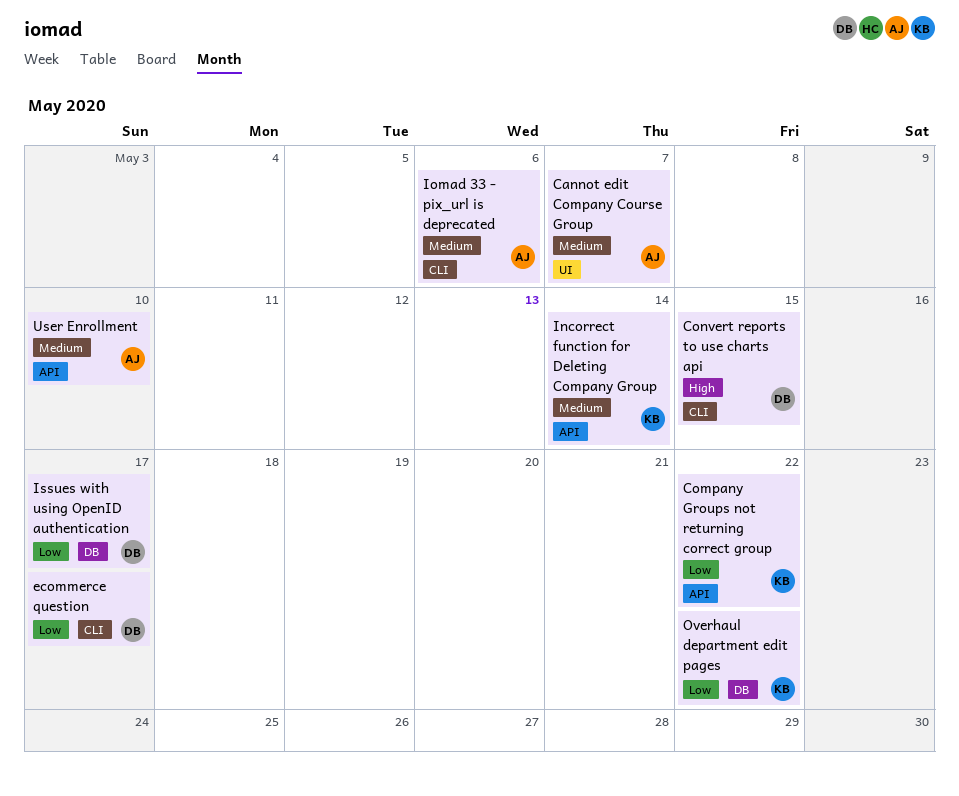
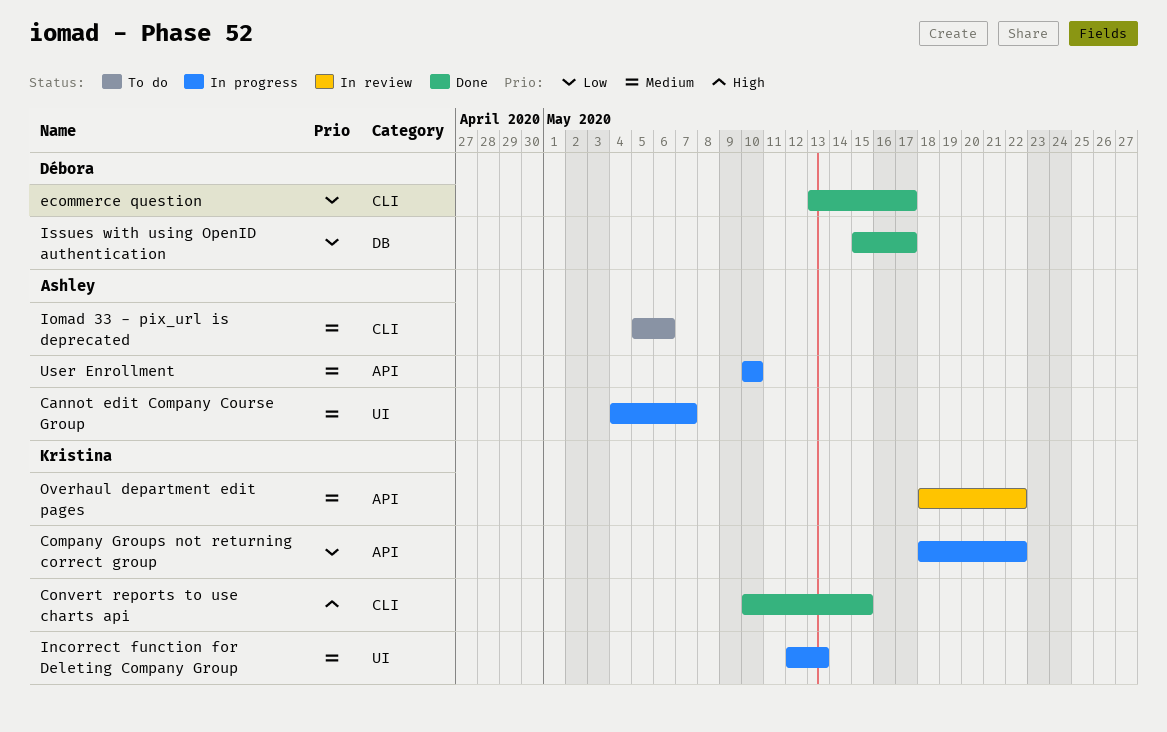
Convert reports to use charts api, owner: Débora -> Kristina
Incorrect function for Deleting Company Group, label: API -> UI
Incorrect function for Deleting Company Group, due: May 14 -> May 13
Overhaul department edit pages, priority: Low -> Medium
Overhaul department edit pages, label: DB -> API

